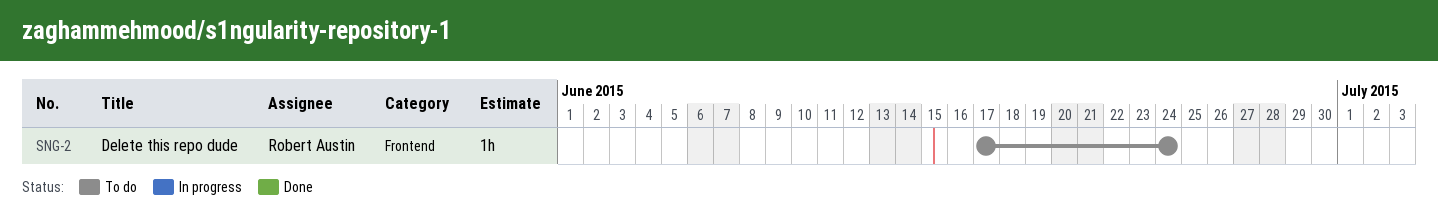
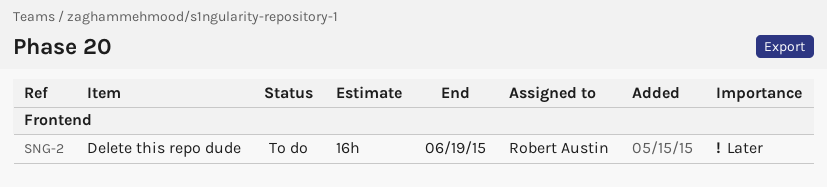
SNG-2, estimate: 1h -> 16h
SNG-2, due: Jun 24 -> Jun 19

